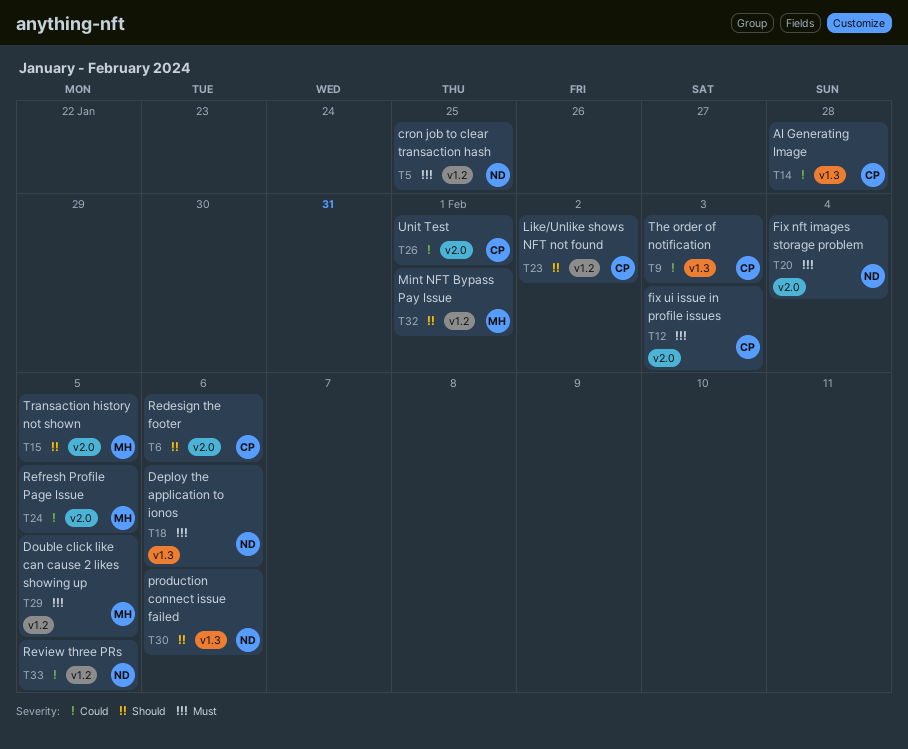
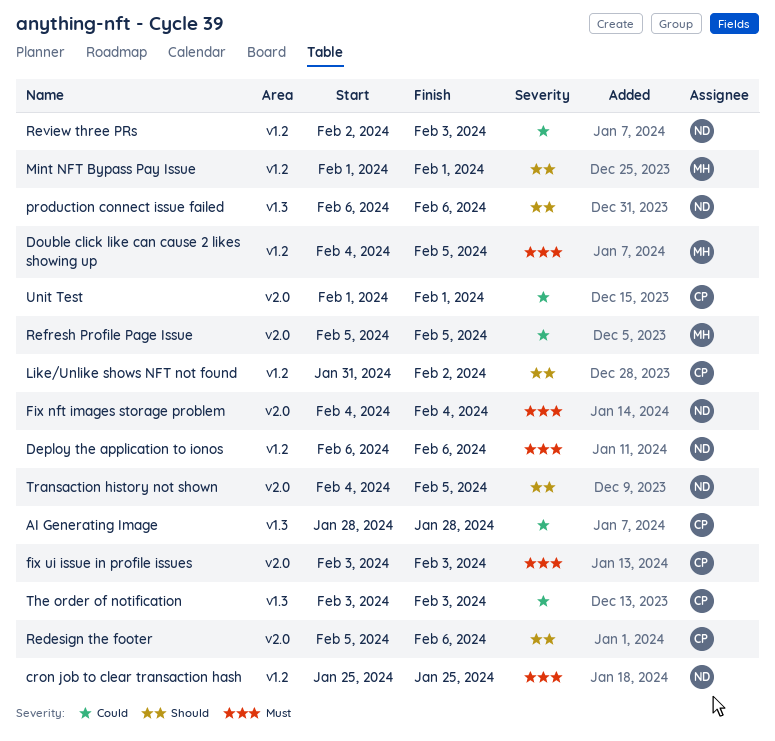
Deploy the application to ionos, label: v1.3 -> v1.2
Review three PRs, due: Feb 5 -> Feb 3
Transaction history not shown, owner: MH -> ND

